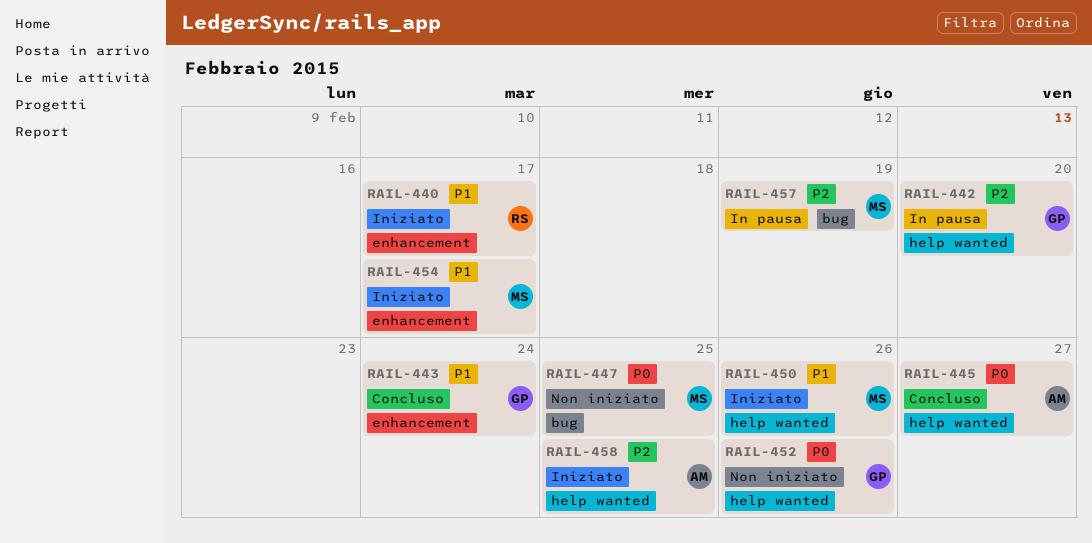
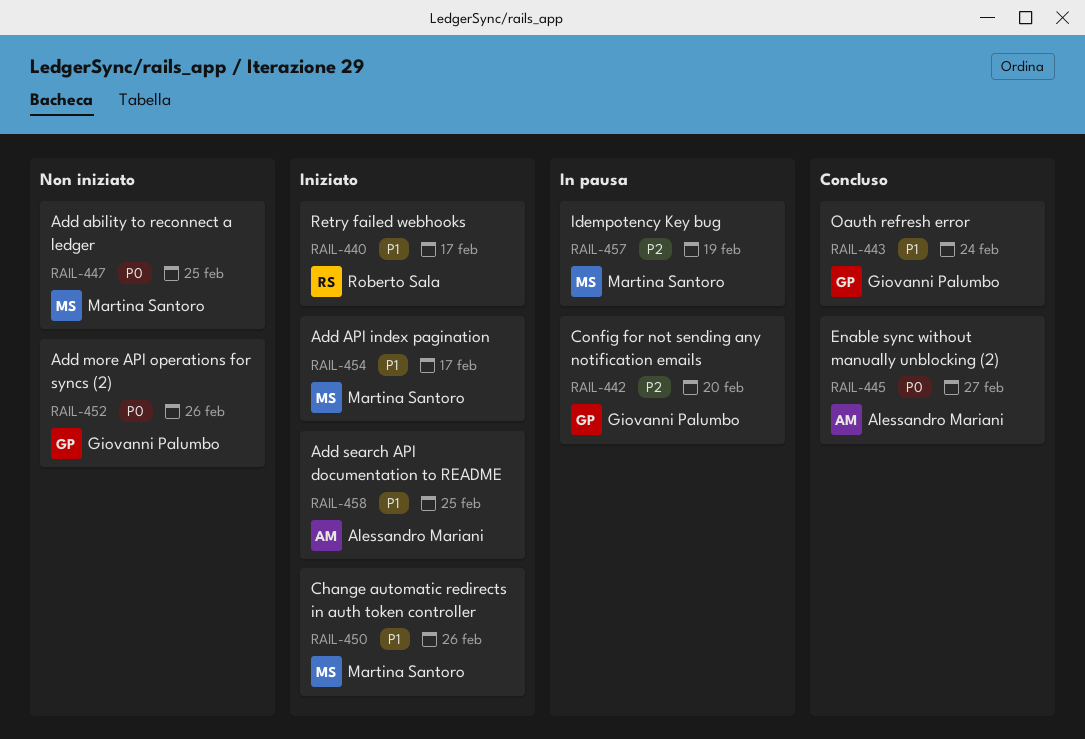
RAIL-458, priority: P2 -> P1

